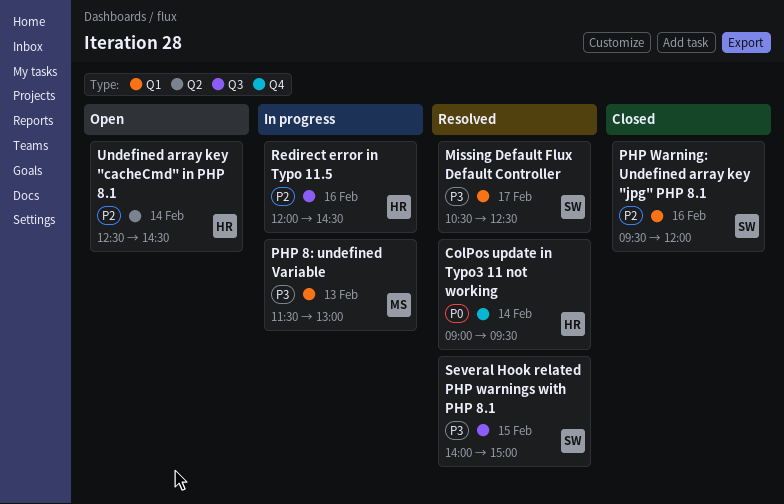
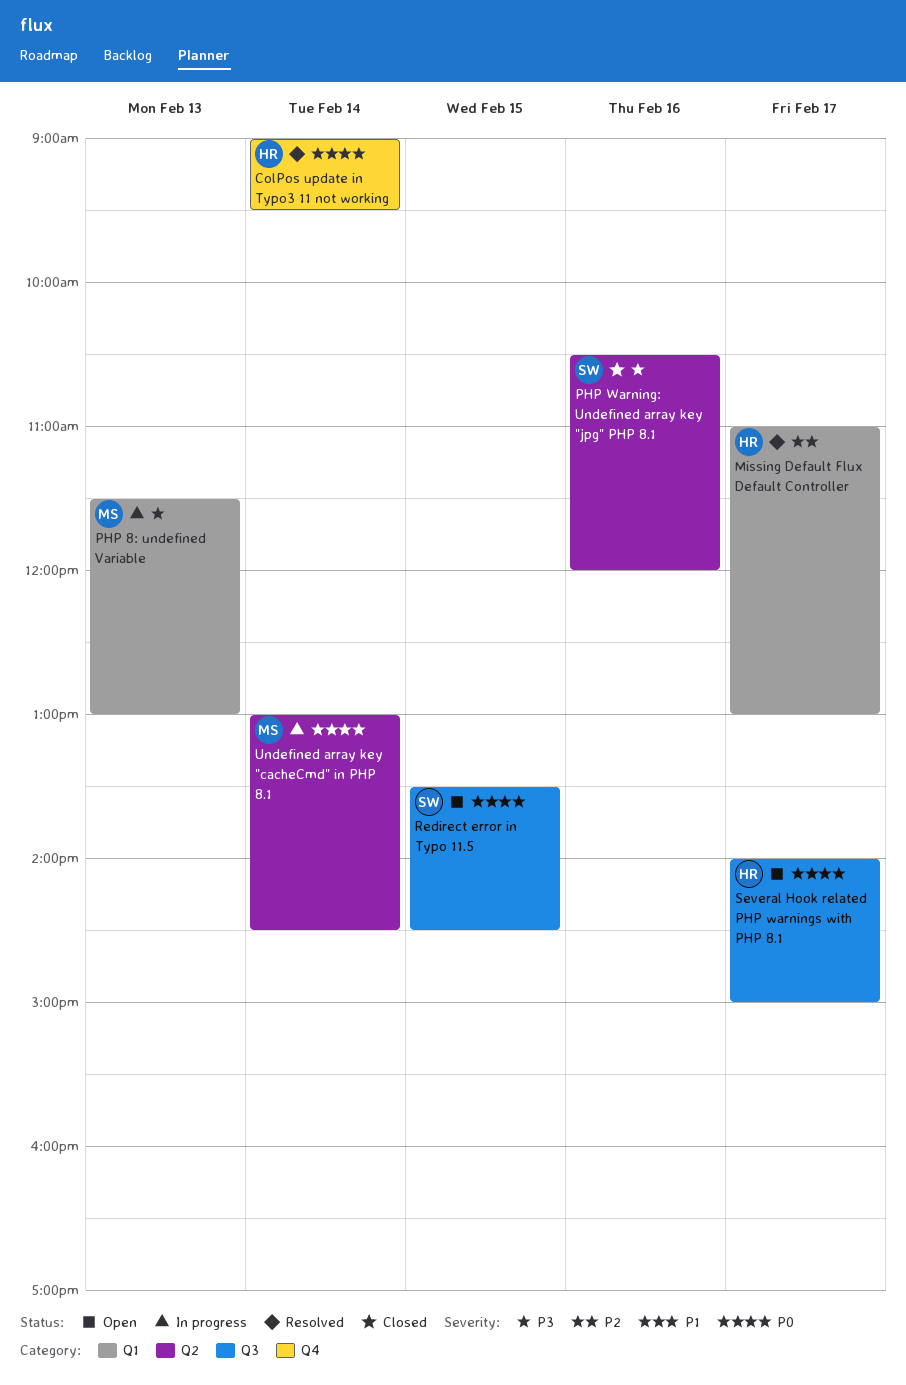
Missing Default Flux Default Controller, owner: SW -> HR
Missing Default Flux Default Controller, priority: P3 -> P2
Missing Default Flux Default Controller, begins: 10:30 -> 11:00
Missing Default Flux Default Controller, ends: 12:30 -> 13:00
PHP Warning: Undefined array key "jpg" PHP 8.1, priority: P2 -> P3
PHP Warning: Undefined array key "jpg" PHP 8.1, label: Q1 -> Q2
PHP Warning: Undefined array key "jpg" PHP 8.1, begins: 09:30 -> 10:30
Redirect error in Typo 11.5, status: In progress -> Open
Redirect error in Typo 11.5, owner: HR -> SW
Redirect error in Typo 11.5, priority: P2 -> P0
Redirect error in Typo 11.5, day: Feb 16 -> Feb 15
Redirect error in Typo 11.5, begins: 12:00 -> 13:30
Several Hook related PHP warnings with PHP 8.1, status: Resolved -> Open
Several Hook related PHP warnings with PHP 8.1, owner: SW -> HR
Several Hook related PHP warnings with PHP 8.1, priority: P3 -> P0
Several Hook related PHP warnings with PHP 8.1, day: Feb 15 -> Feb 17
Undefined array key "cacheCmd" in PHP 8.1, status: Open -> In progress
Undefined array key "cacheCmd" in PHP 8.1, owner: HR -> MS
Undefined array key "cacheCmd" in PHP 8.1, priority: P2 -> P0
Undefined array key "cacheCmd" in PHP 8.1, begins: 12:30 -> 13:00

